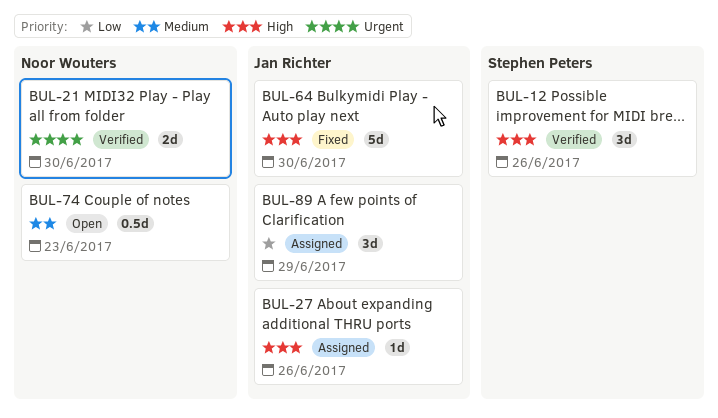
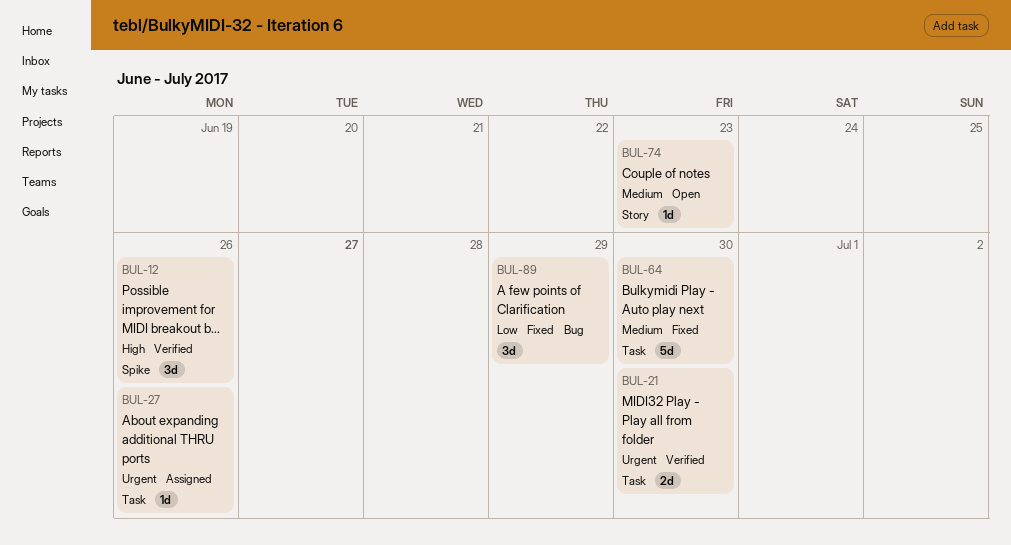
BUL-27, priority: High -> Urgent
BUL-64, priority: High -> Medium
BUL-74, estimate: 0.5d -> 1d
BUL-89, status: Assigned -> Fixed

